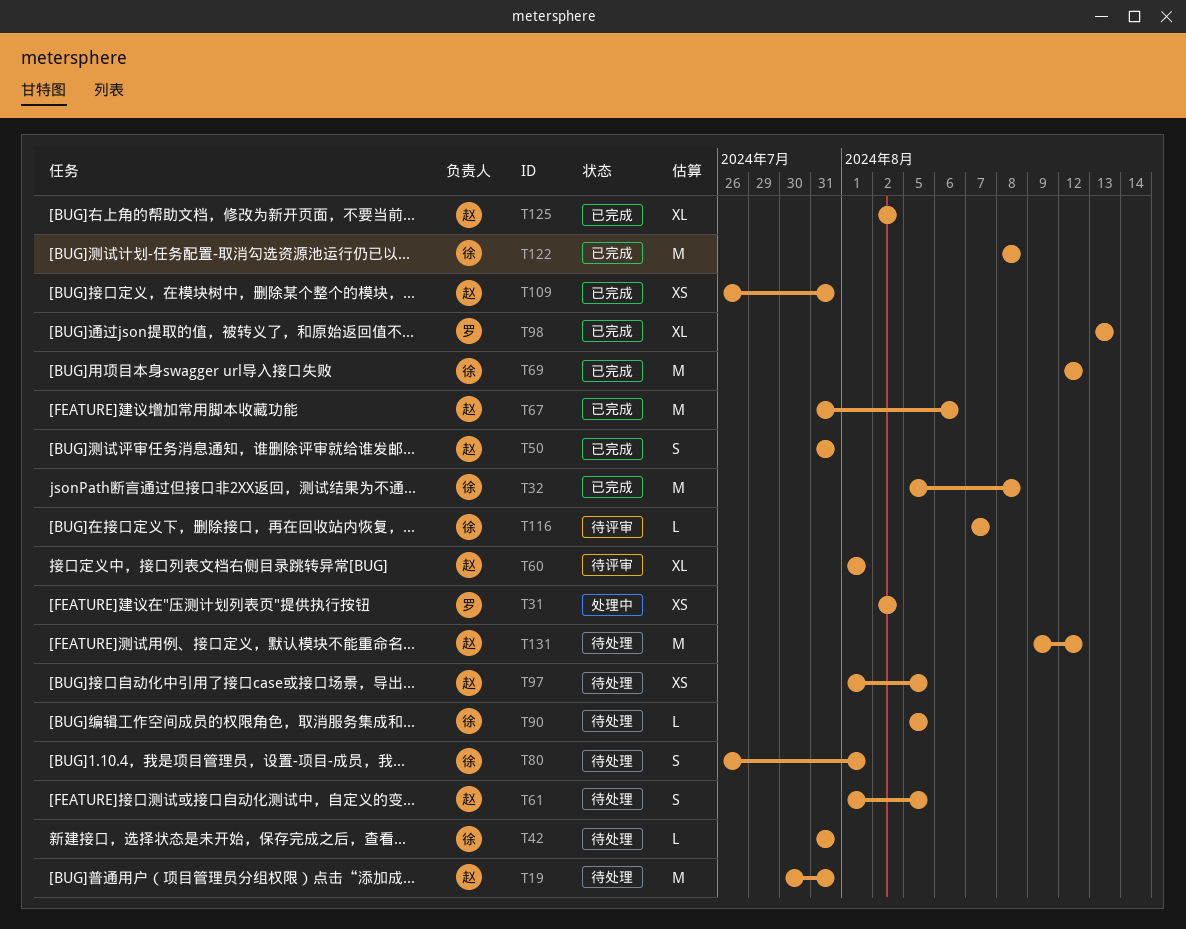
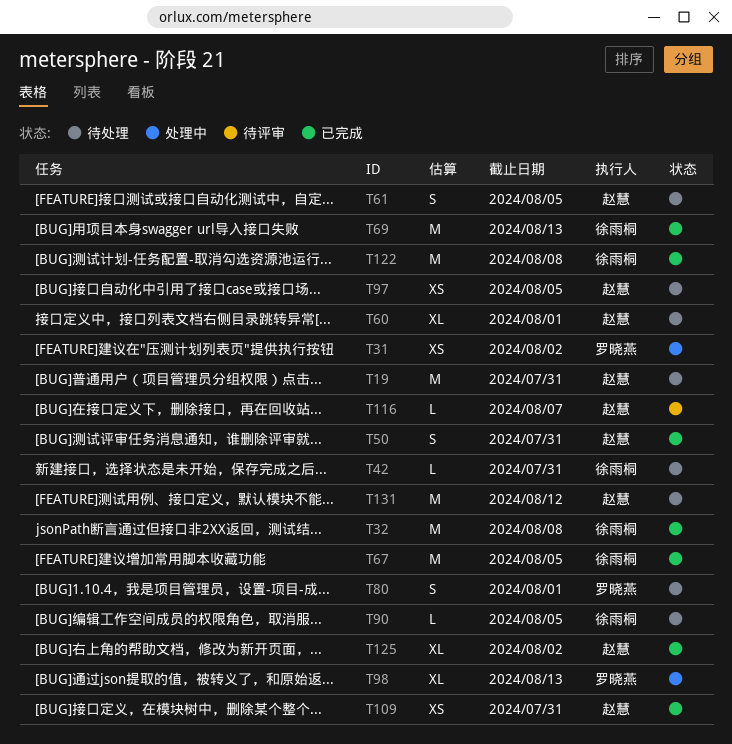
T60, status: 待评审 -> 待处理
T67, owner: 赵慧 -> 徐雨桐
T67, due: Aug 6 -> Aug 5
T69, due: Aug 12 -> Aug 13
T80, owner: 徐雨桐 -> 罗晓燕
T98, status: 已完成 -> 处理中
T116, owner: 徐雨桐 -> 赵慧

